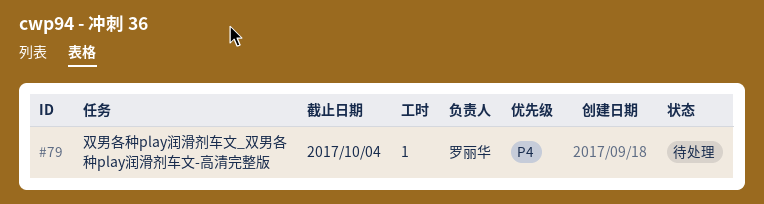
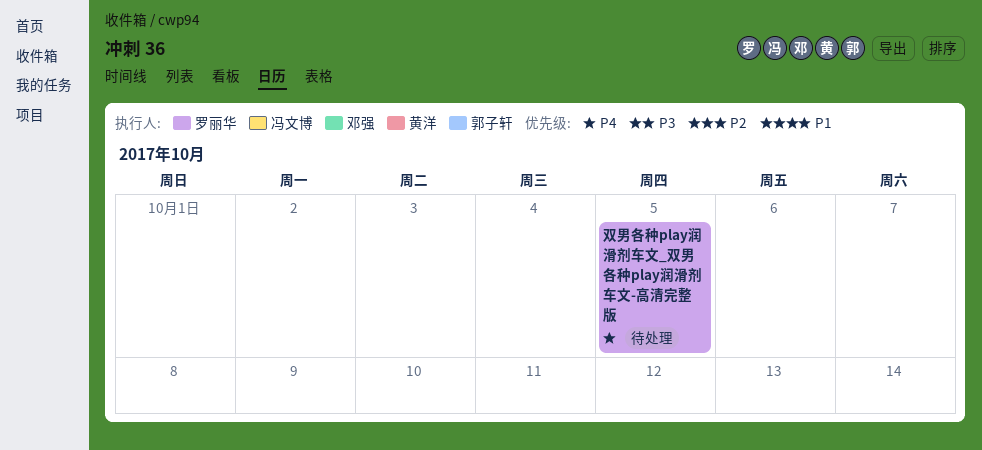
双男各种play润滑剂车文_双男各种play润滑剂车文-高清完整版, due: Oct 4 -> Oct 5

